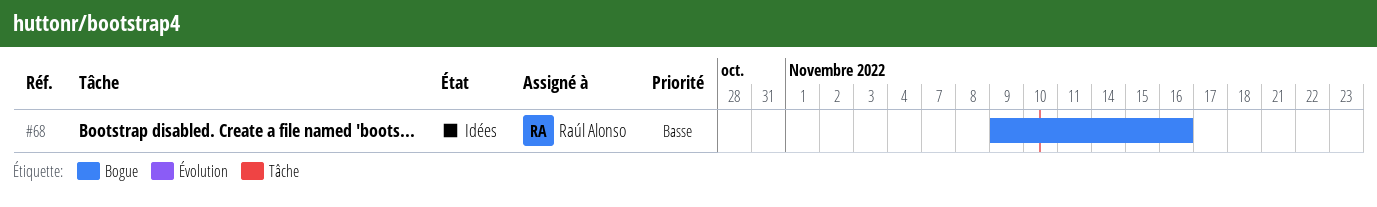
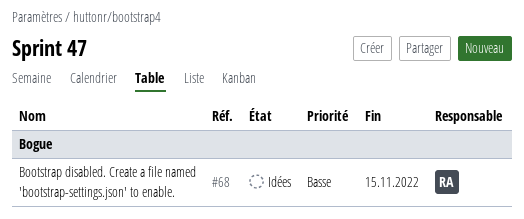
#68, due: Nov 16 -> Nov 15

